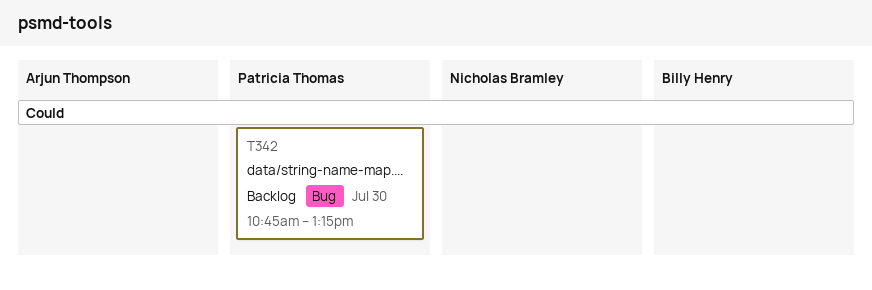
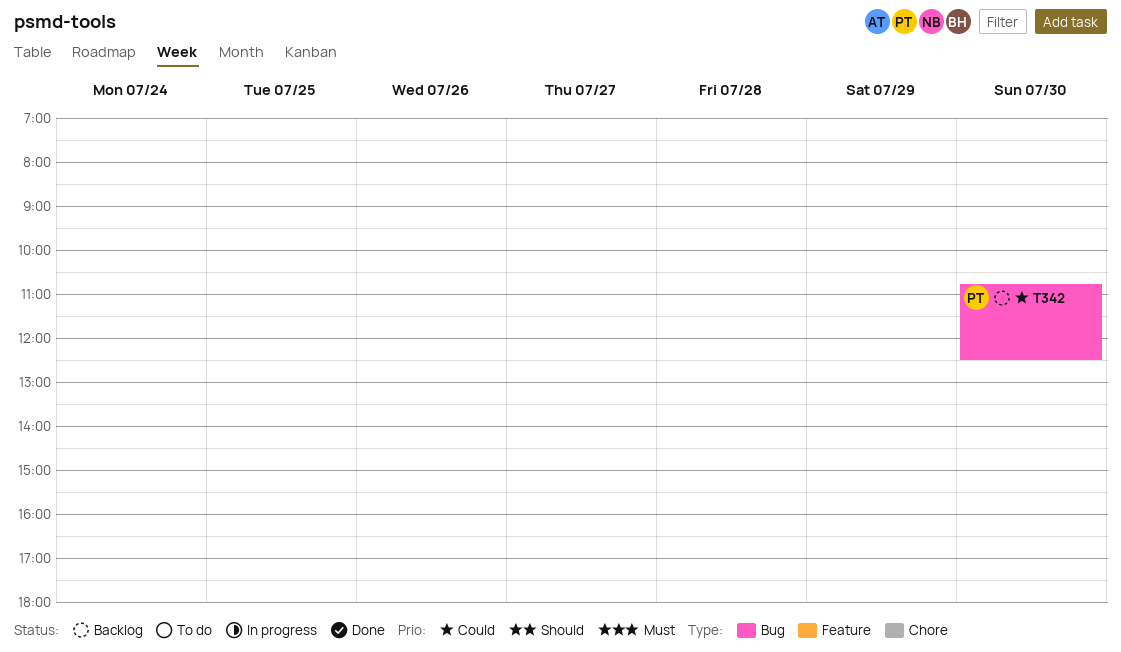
T342, ends: 13:15 -> 12:30

